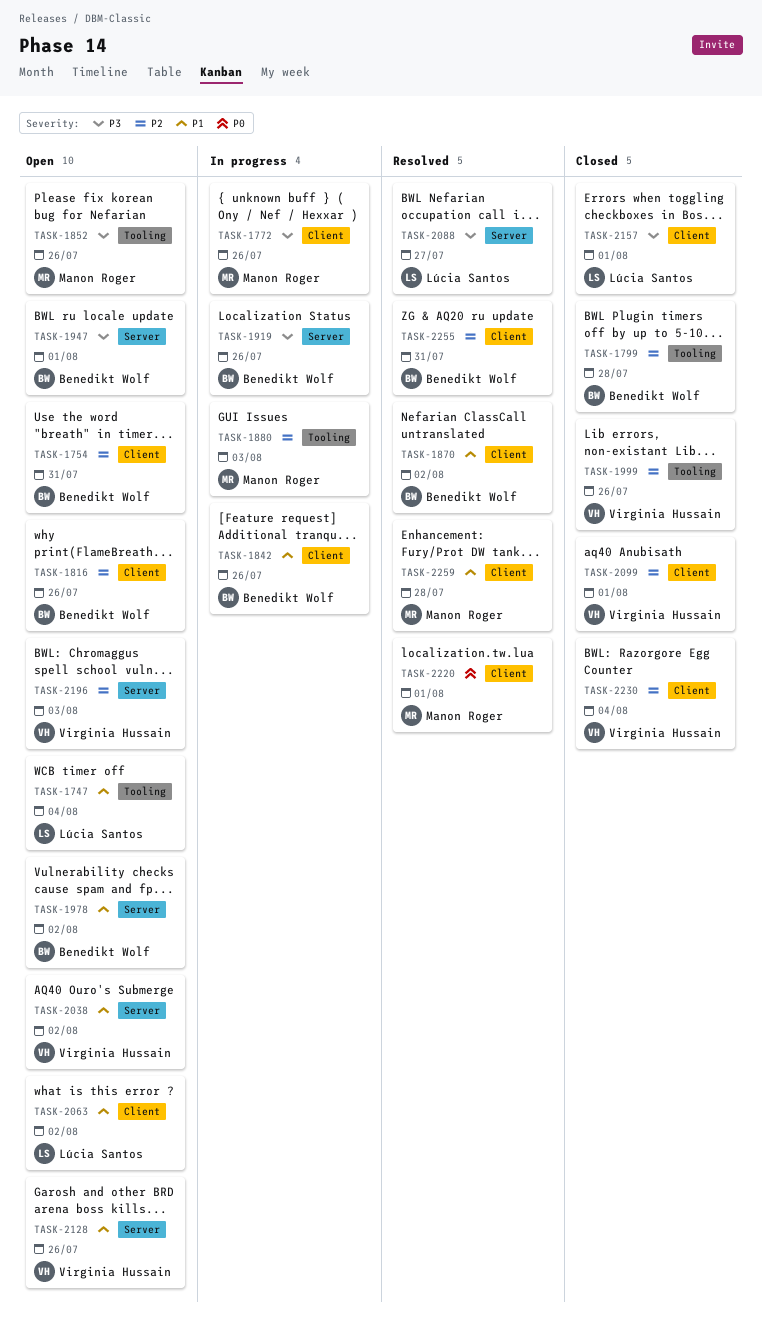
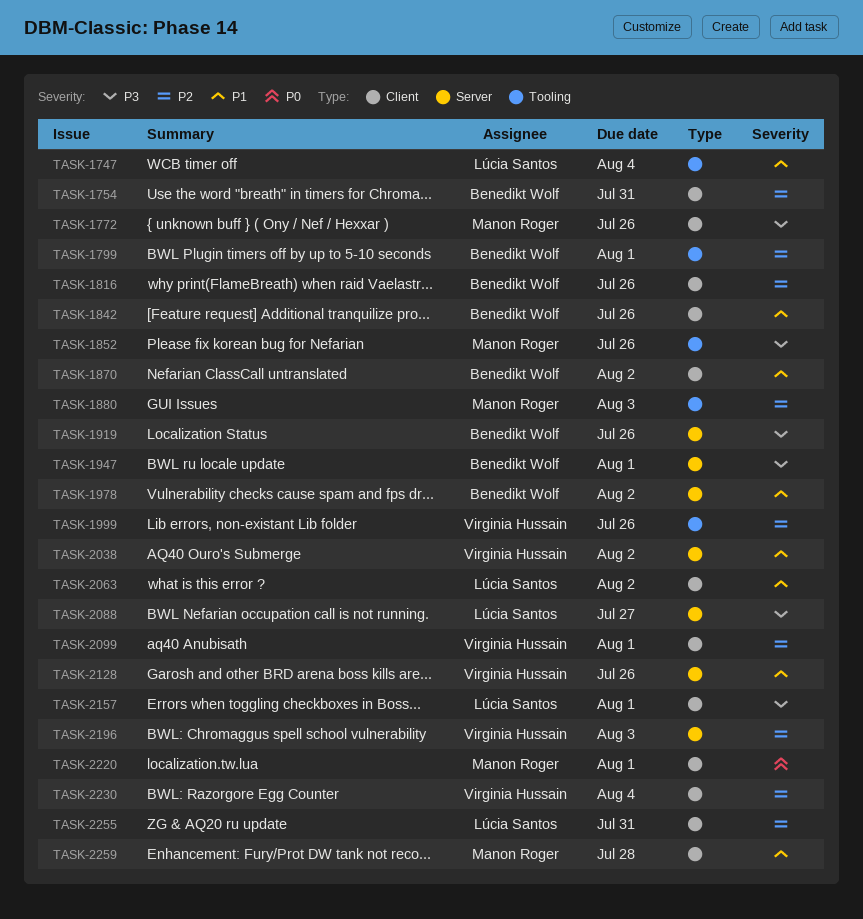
TASK-1799, due: Jul 28 -> Aug 1
TASK-2255, owner: Benedikt Wolf -> Lúcia Santos

